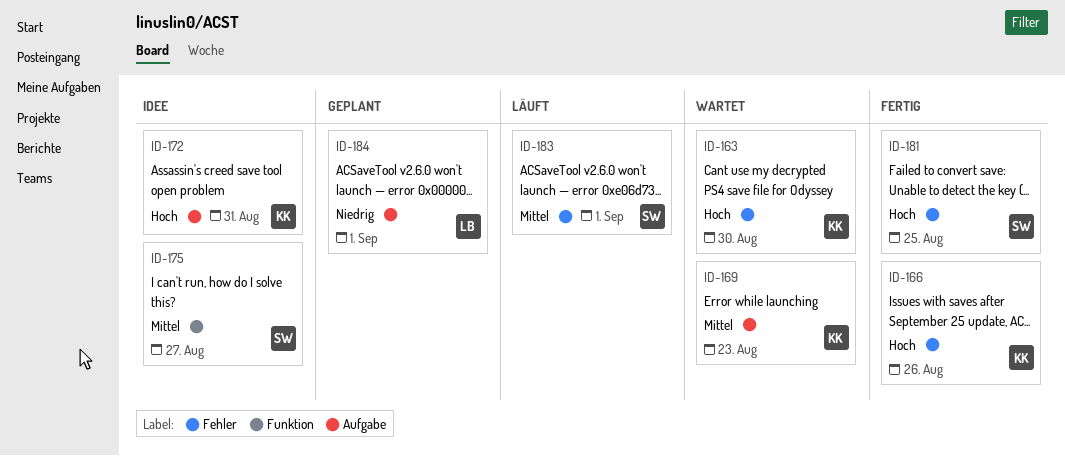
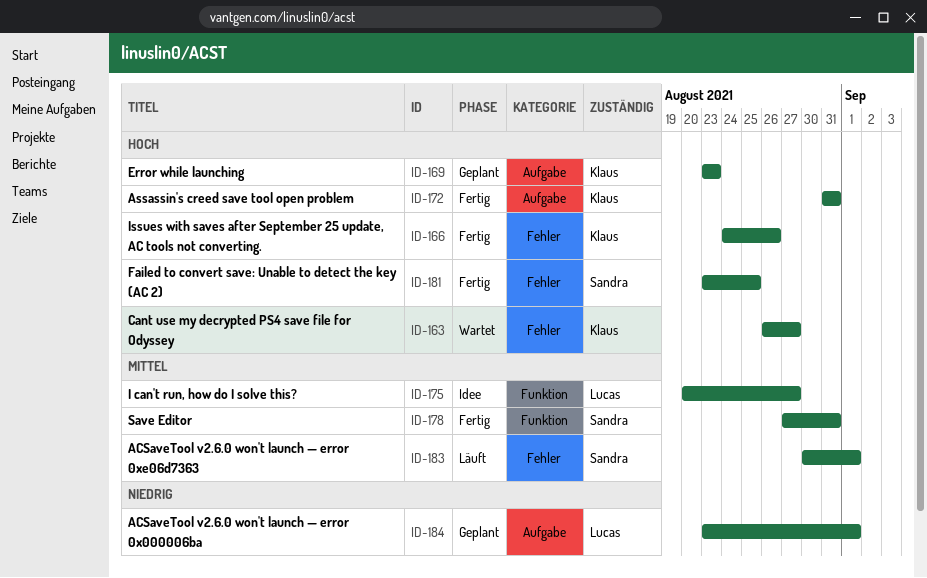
ID-163, due: Aug 30 -> Aug 27
ID-169, status: Wartet -> Geplant
ID-169, priority: Mittel -> Hoch
ID-172, status: Idee -> Fertig
ID-175, owner: Sandra -> Lucas
ID-178: none -> present

